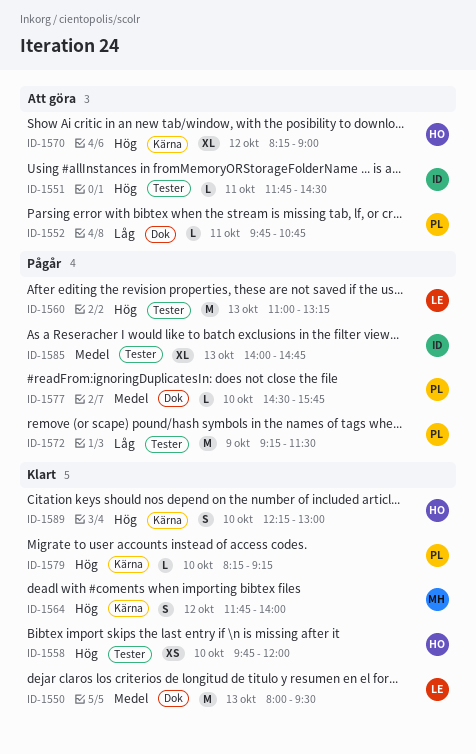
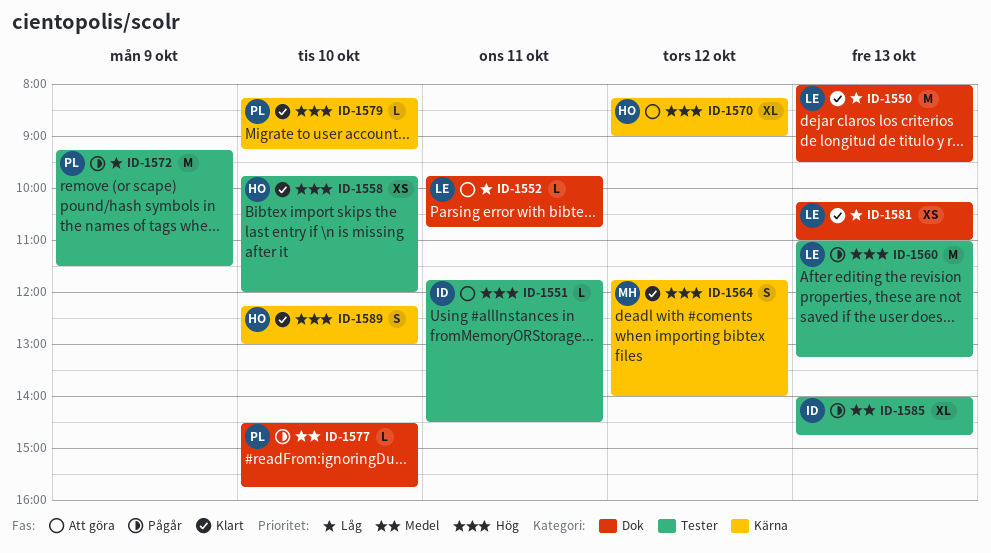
ID-1550, priority: Medel -> Låg
ID-1552, owner: PL -> LE
ID-1581: none -> present

